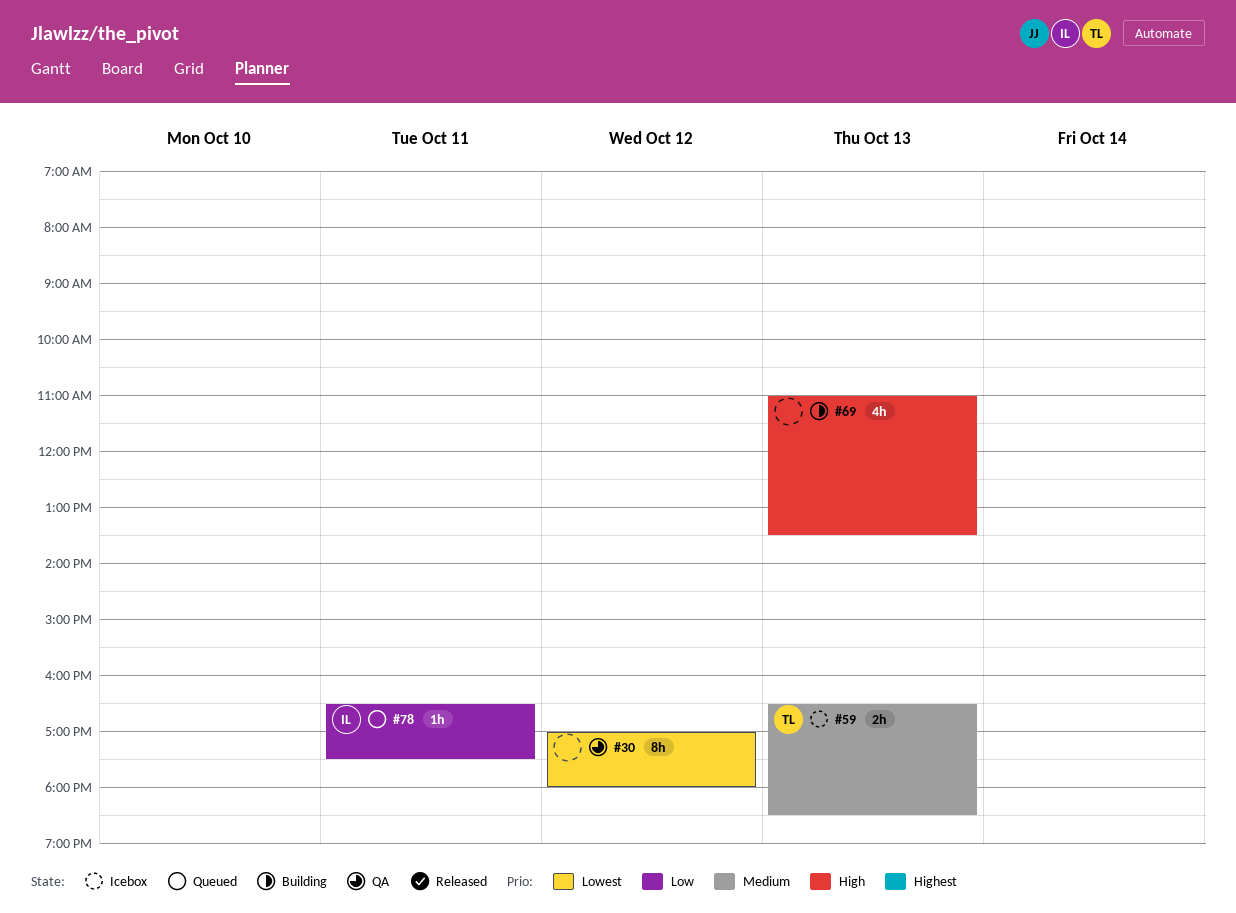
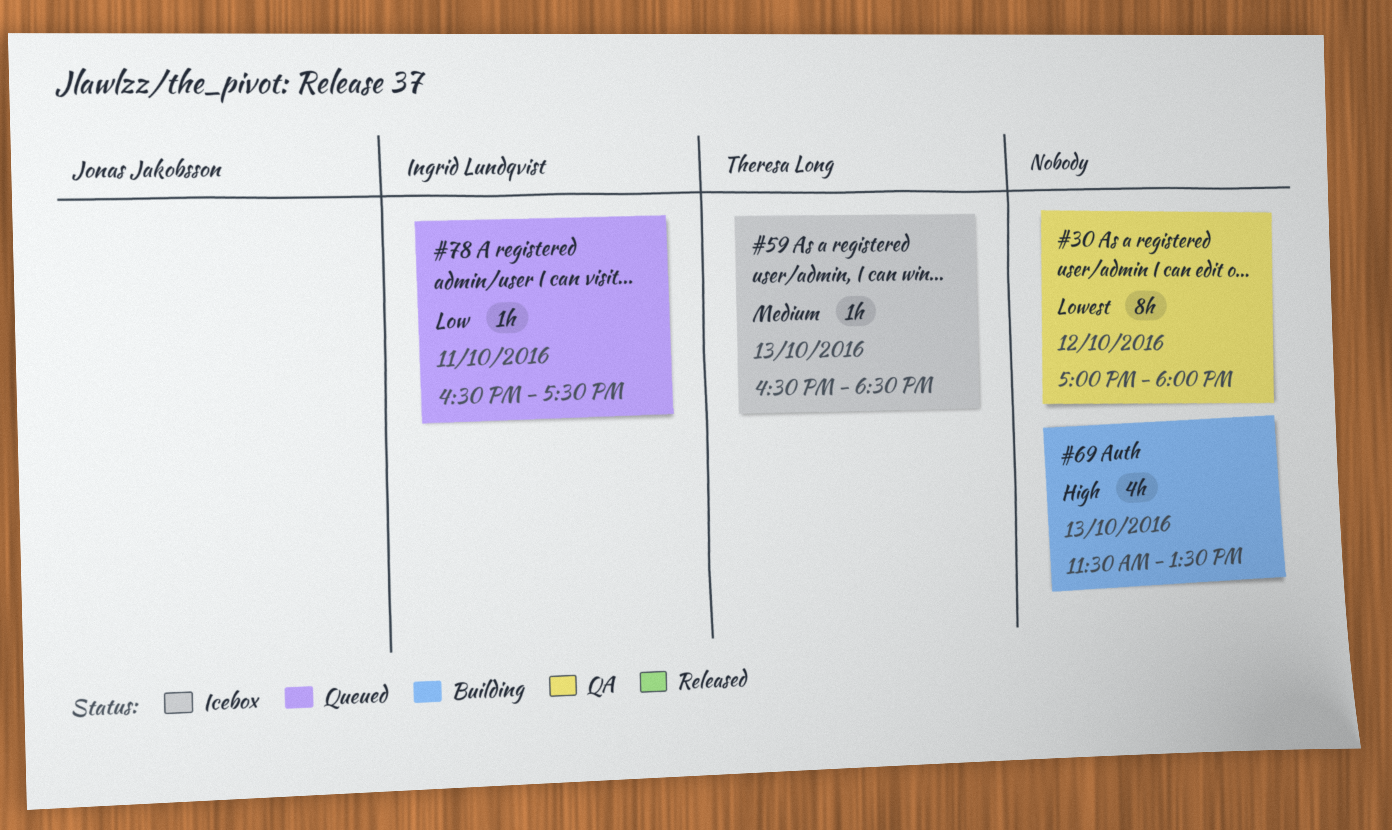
#59, estimate: 2h -> 1h
#69, begins: 11:00 -> 11:30

